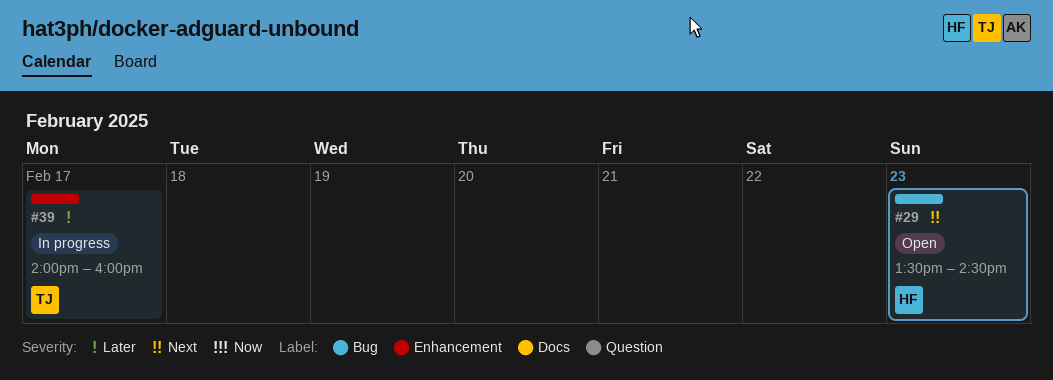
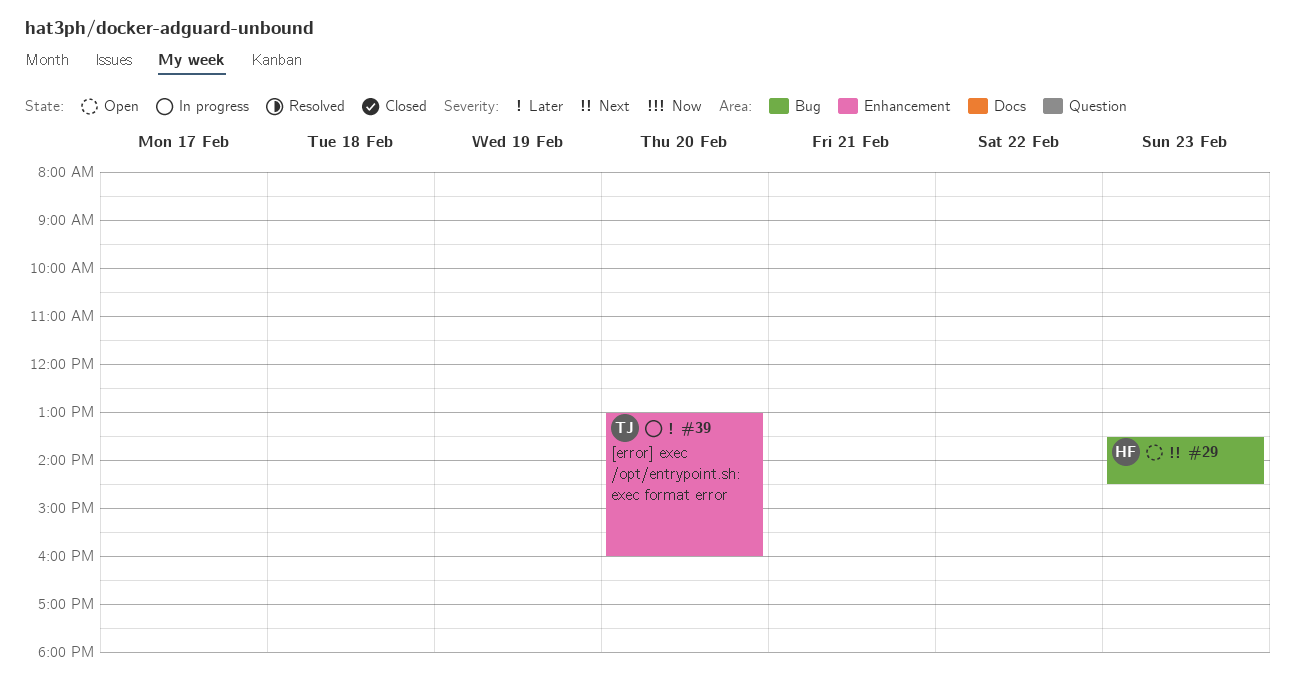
#39, day: Feb 17 -> Feb 20
#39, begins: 14:00 -> 13:00

